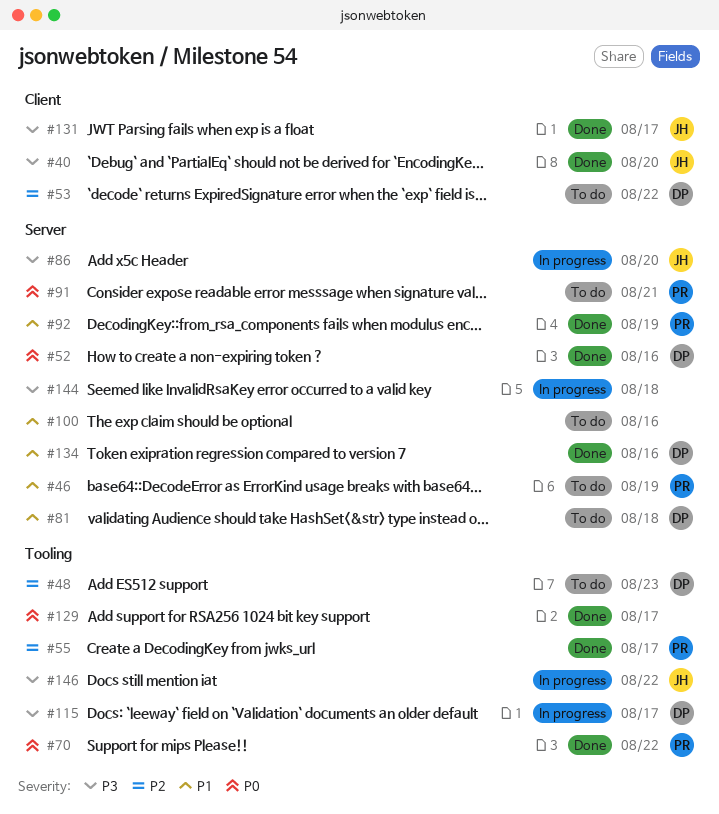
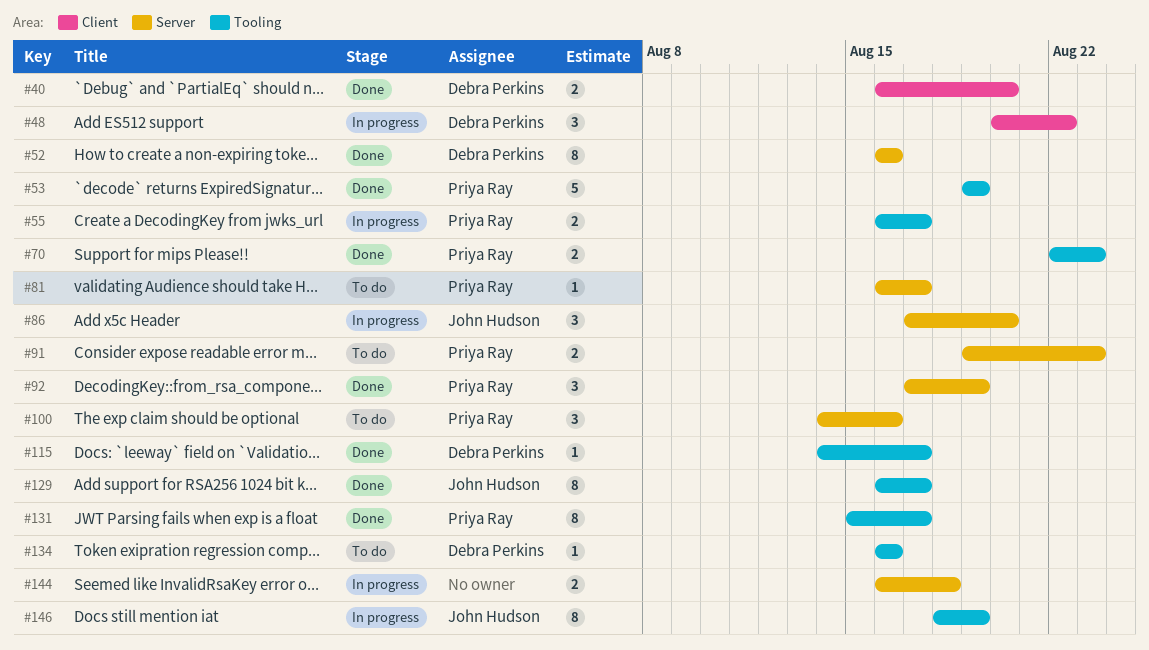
#40, owner: John Hudson -> Debra Perkins
#46: present -> none
#48, status: To do -> In progress
#48, label: Tooling -> Client
#48, due: Aug 23 -> Aug 22
#53, status: To do -> Done
#53, owner: Debra Perkins -> Priya Ray
#53, label: Client -> Tooling
#53, due: Aug 22 -> Aug 19
#55, status: Done -> In progress
#70, due: Aug 22 -> Aug 23
#81, owner: Debra Perkins -> Priya Ray
#81, due: Aug 18 -> Aug 17
#91, due: Aug 21 -> Aug 23
#100, owner: none -> Priya Ray
#115, status: In progress -> Done
#129, owner: none -> John Hudson
#131, owner: John Hudson -> Priya Ray
#131, label: Client -> Tooling
#134, status: Done -> To do
#134, label: Server -> Tooling
#146, due: Aug 22 -> Aug 19

